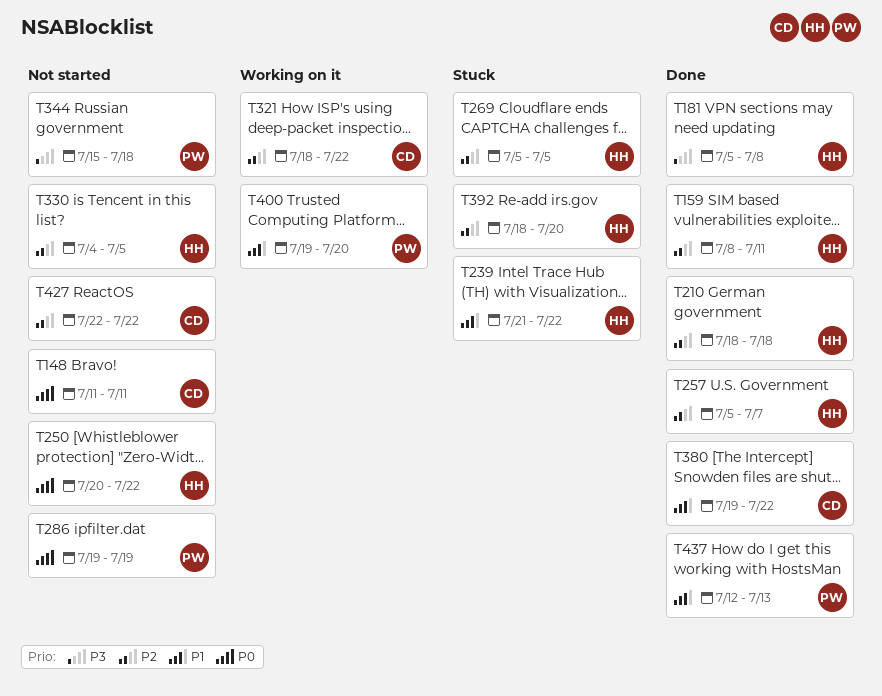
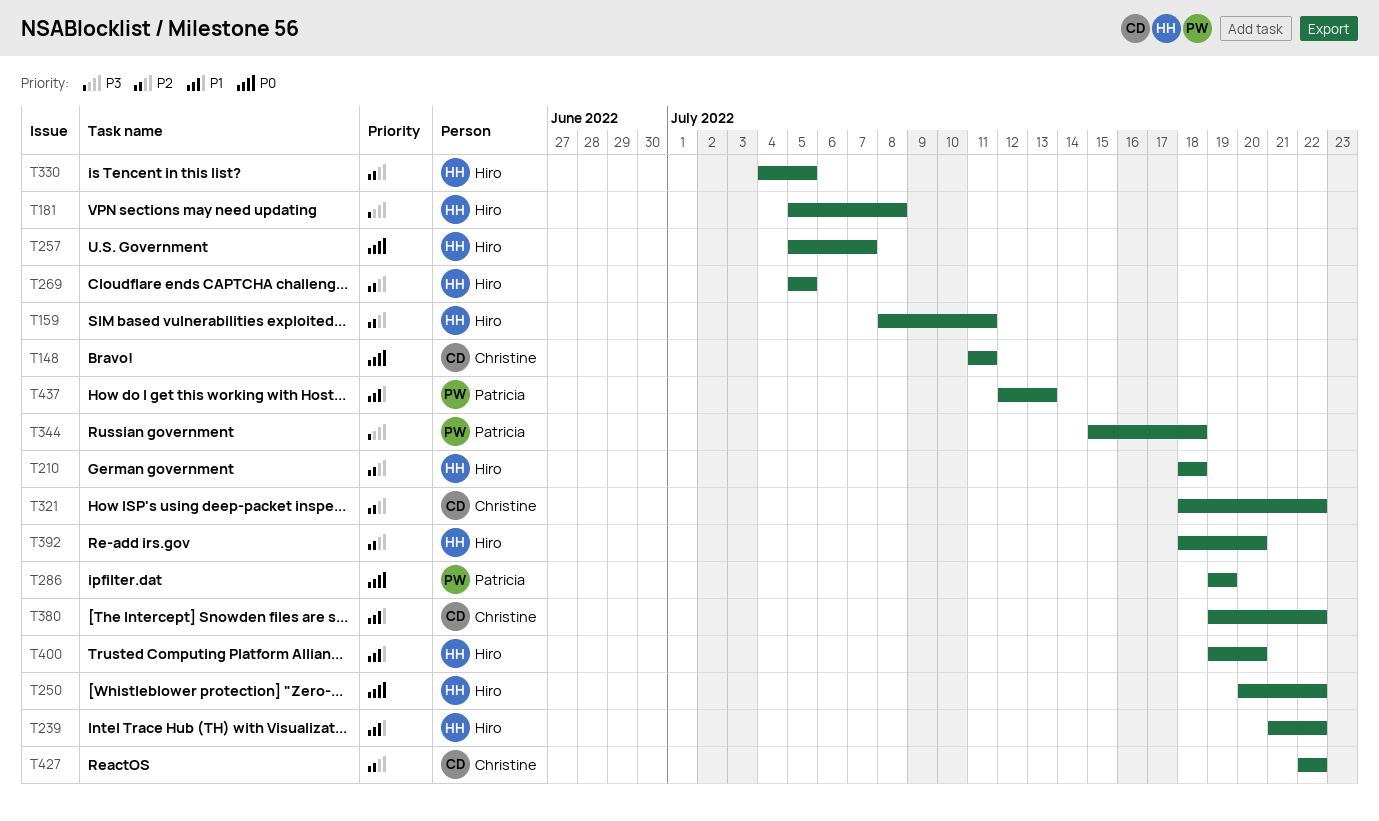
T257, priority: P2 -> P0
T400, owner: Patricia -> Hiro

